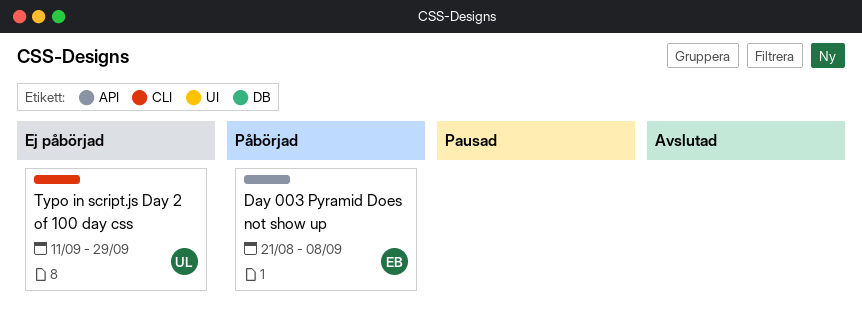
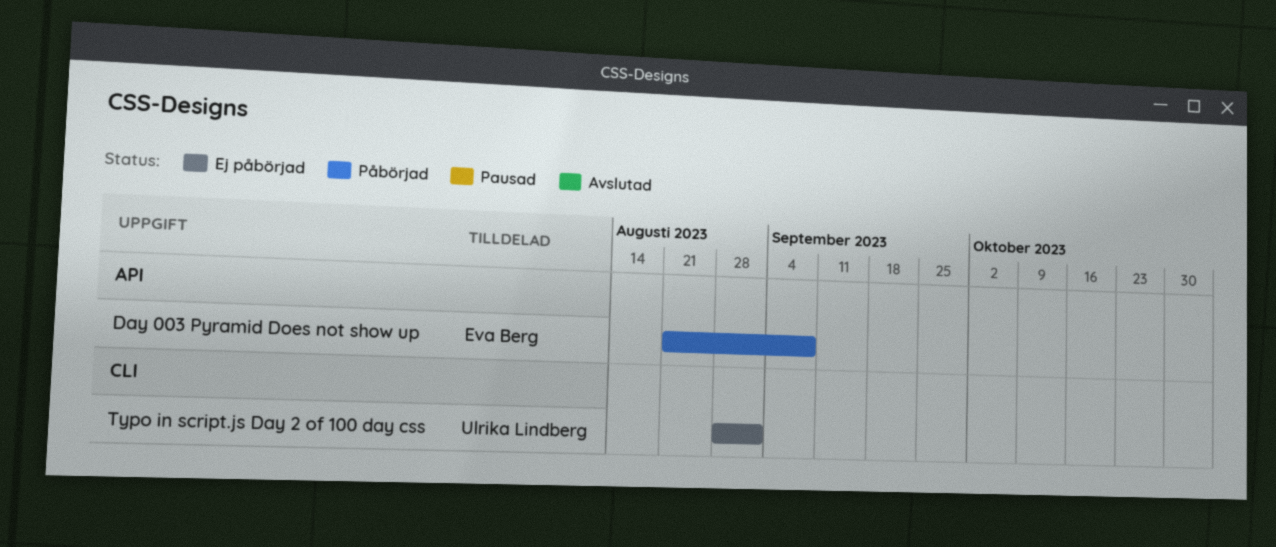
Typo in script.js Day 2 of 100 day css, start: Sep 11 -> Aug 28
Typo in script.js Day 2 of 100 day css, due: Sep 29 -> Sep 1

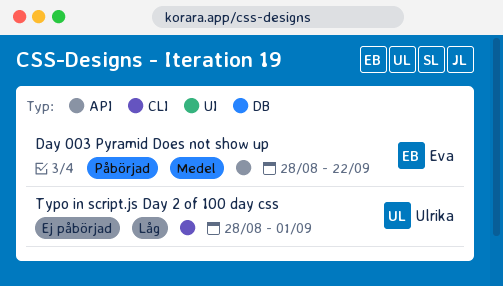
Day 003 Pyramid Does not show up, start: Aug 21 -> Aug 28
Day 003 Pyramid Does not show up, due: Sep 8 -> Sep 22

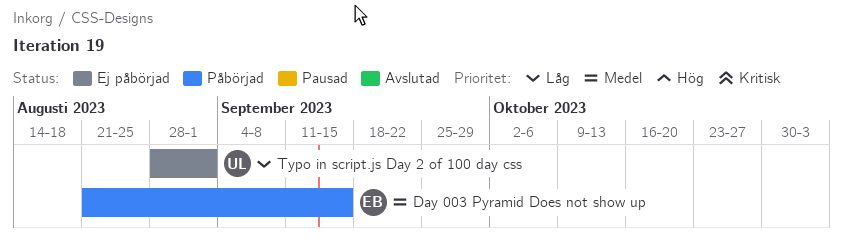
Day 003 Pyramid Does not show up, start: Aug 28 -> Aug 21
Day 003 Pyramid Does not show up, due: Sep 22 -> Sep 15

